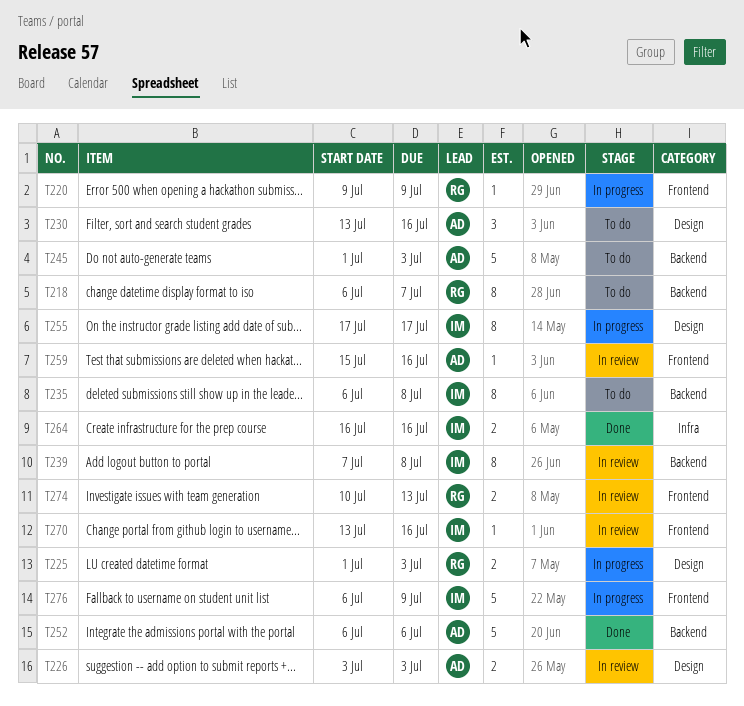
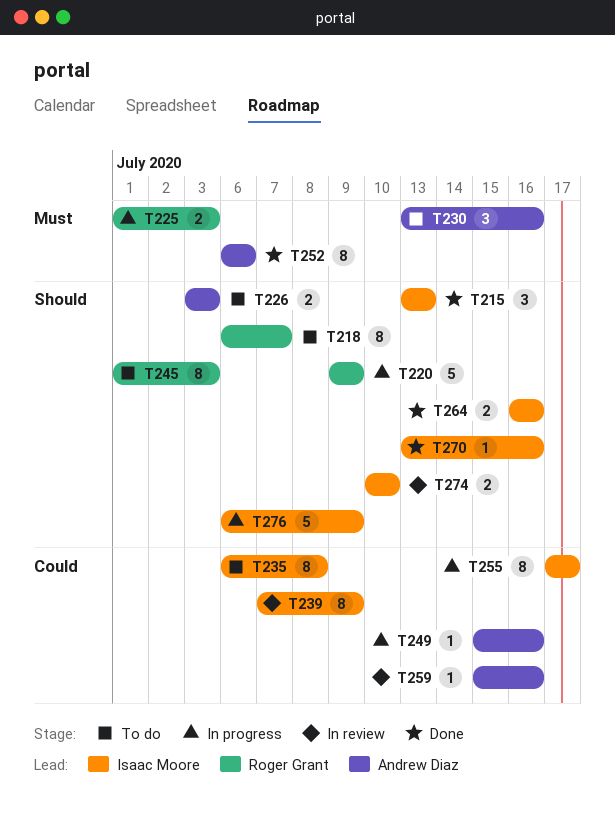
T215: none -> present
T220, estimate: 1 -> 5
T226, status: In review -> To do
T239, due: Jul 8 -> Jul 9
T245, owner: Andrew Diaz -> Roger Grant
T245, estimate: 5 -> 8
T249: none -> present
T252, estimate: 5 -> 8
T270, status: In review -> Done
T274, owner: Roger Grant -> Isaac Moore
T274, due: Jul 13 -> Jul 10

